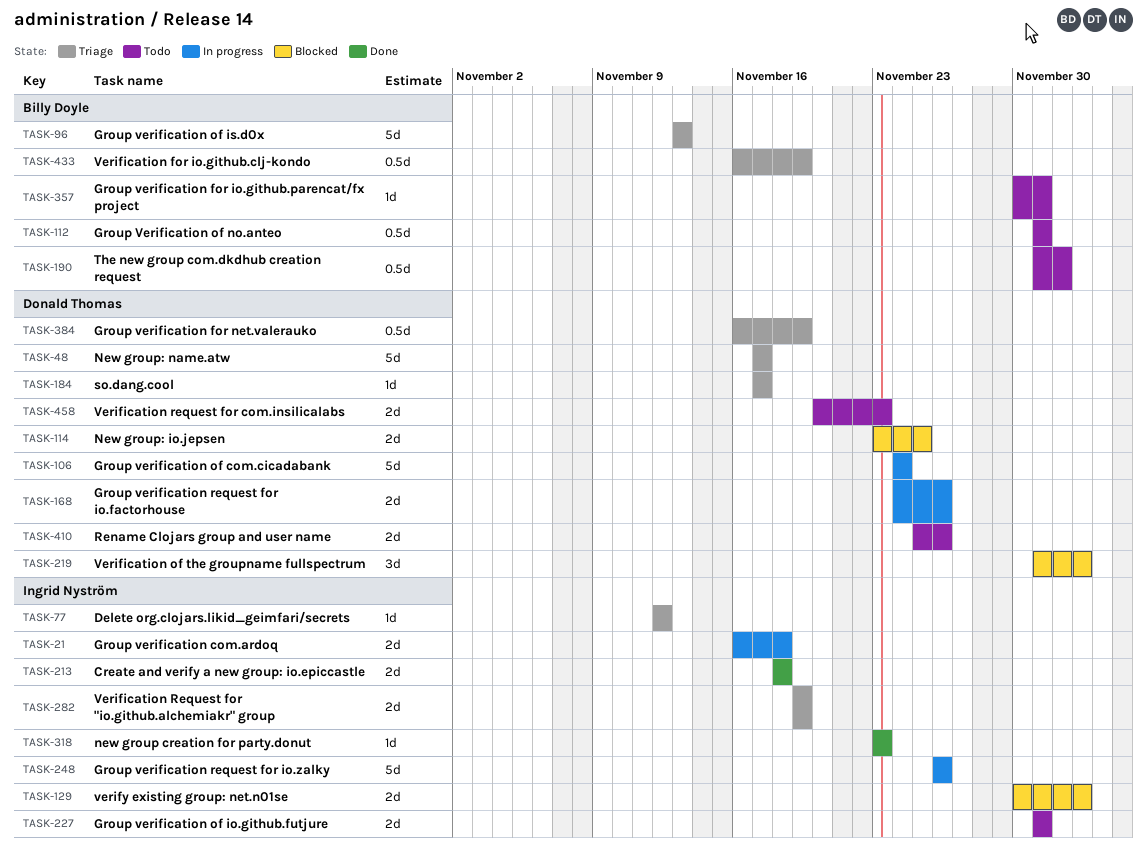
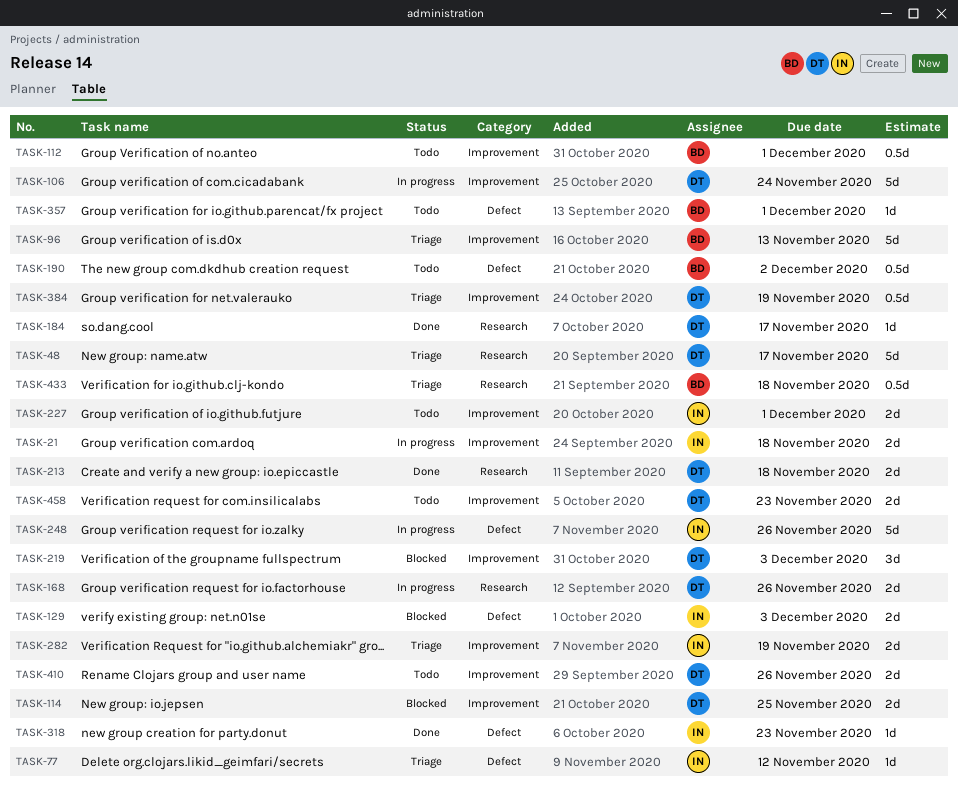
TASK-184, status: Triage -> Done
TASK-213, owner: Ingrid Nyström -> Donald Thomas
TASK-433, due: Nov 19 -> Nov 18

